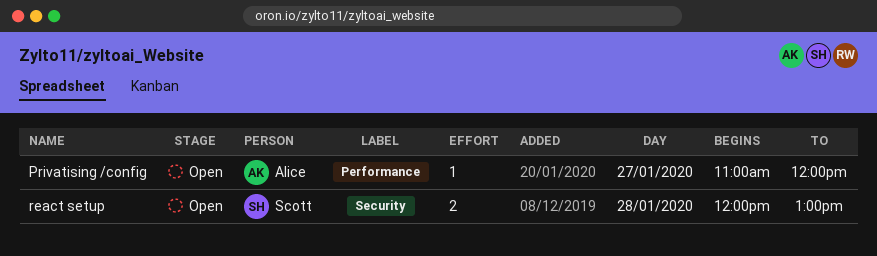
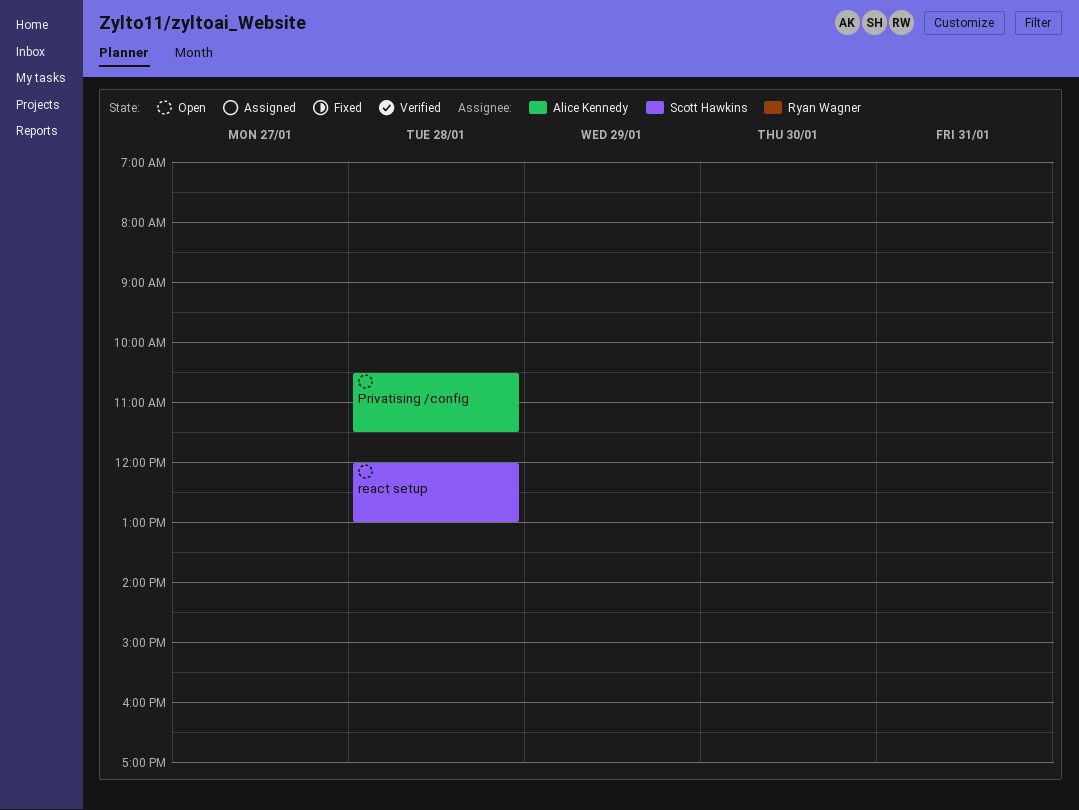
Privatising /config, day: Jan 27 -> Jan 28
Privatising /config, begins: 11:00 -> 10:30
Privatising /config, ends: 12:00 -> 11:30

